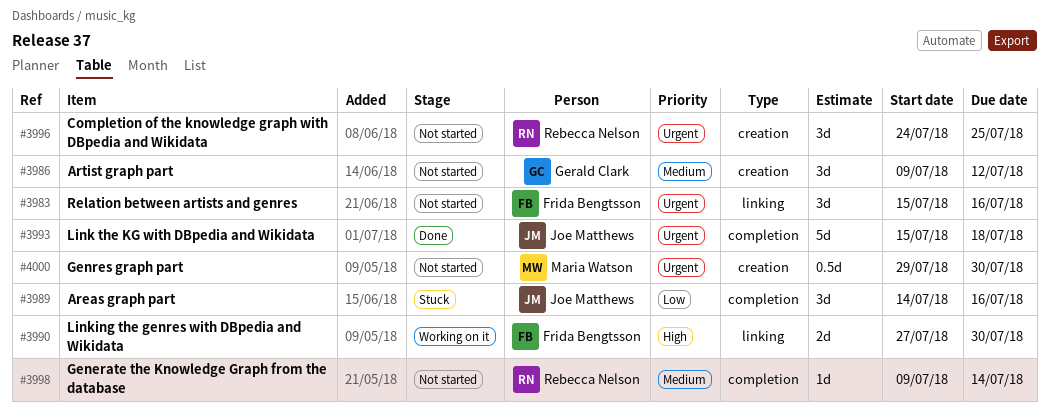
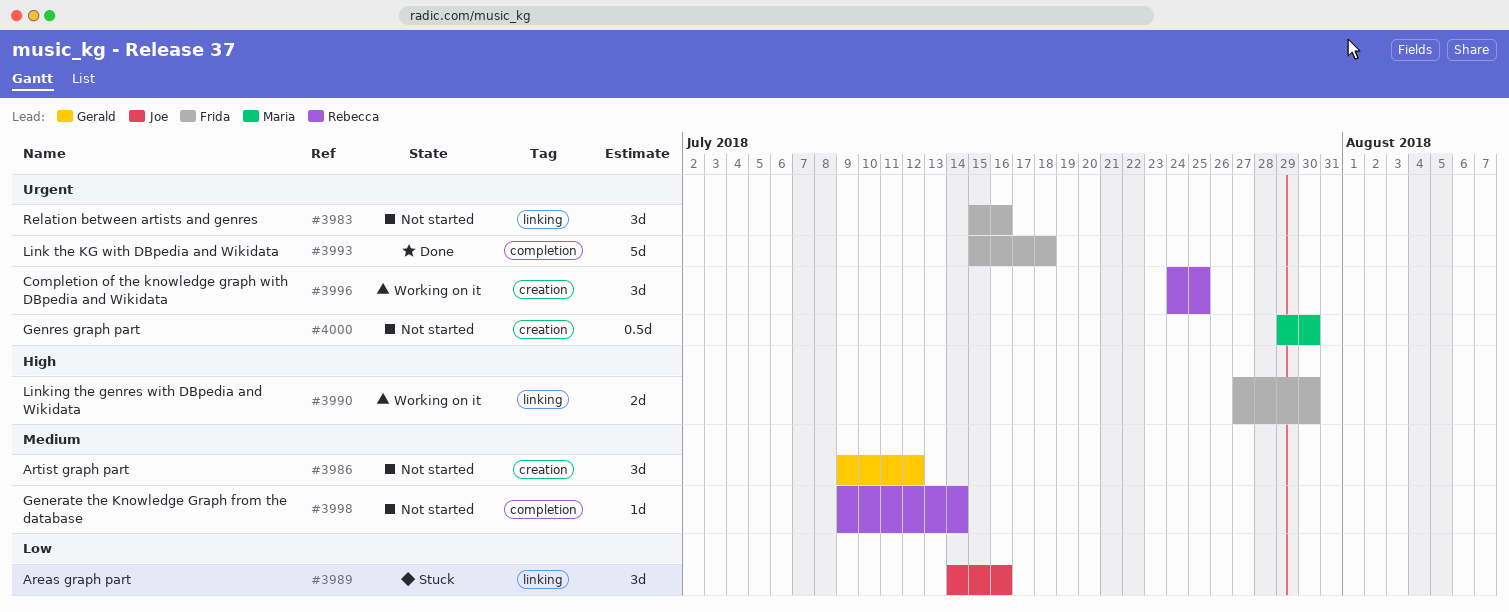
#3989, label: completion -> linking
#3993, owner: Joe Matthews -> Frida Bengtsson
#3996, status: Not started -> Working on it

